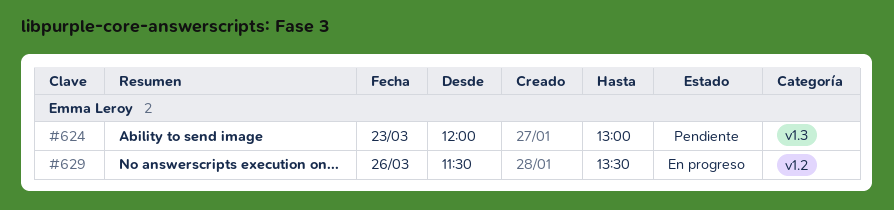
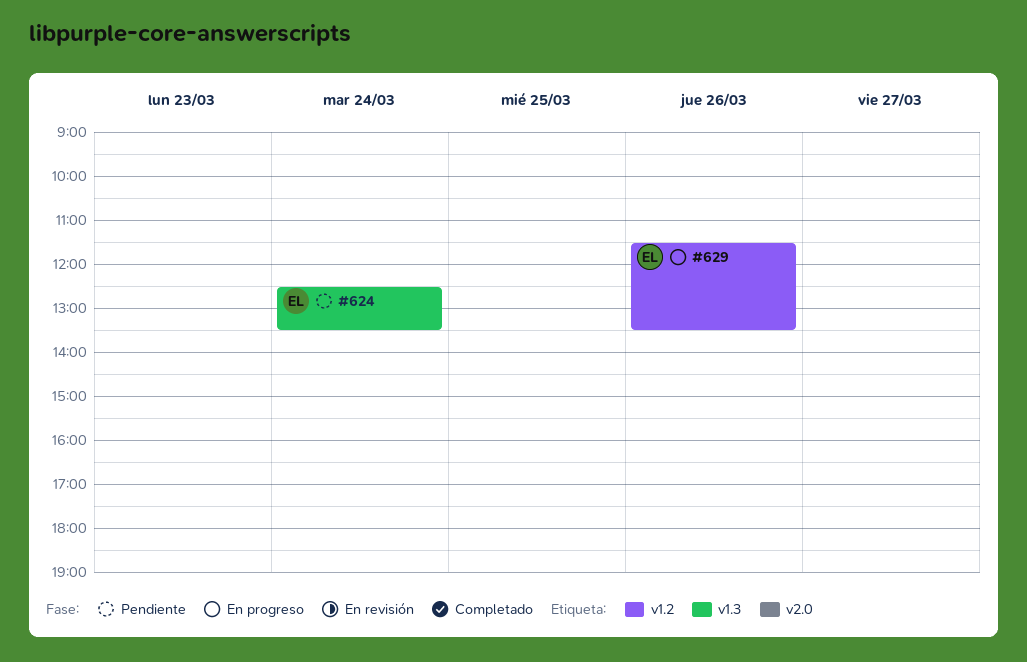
#624, day: Mar 23 -> Mar 24
#624, begins: 12:00 -> 12:30
#624, ends: 13:00 -> 13:30

